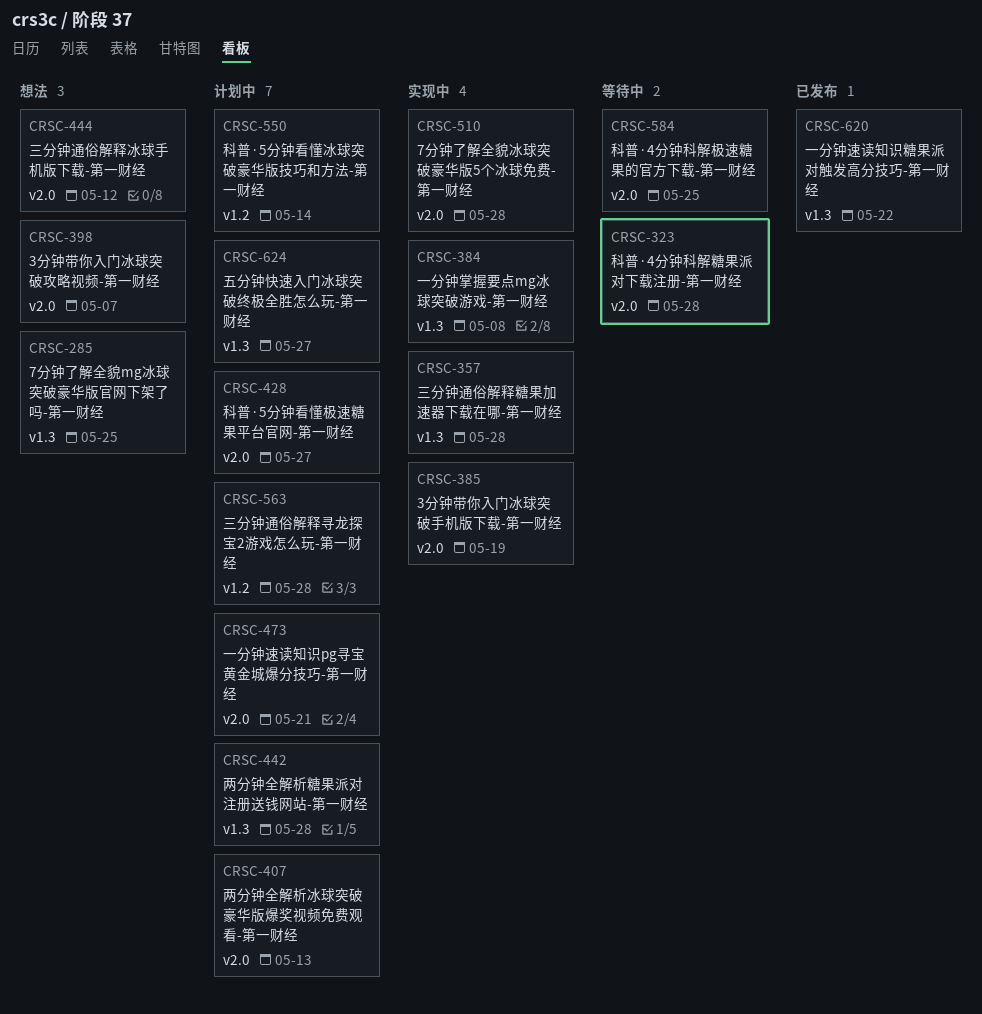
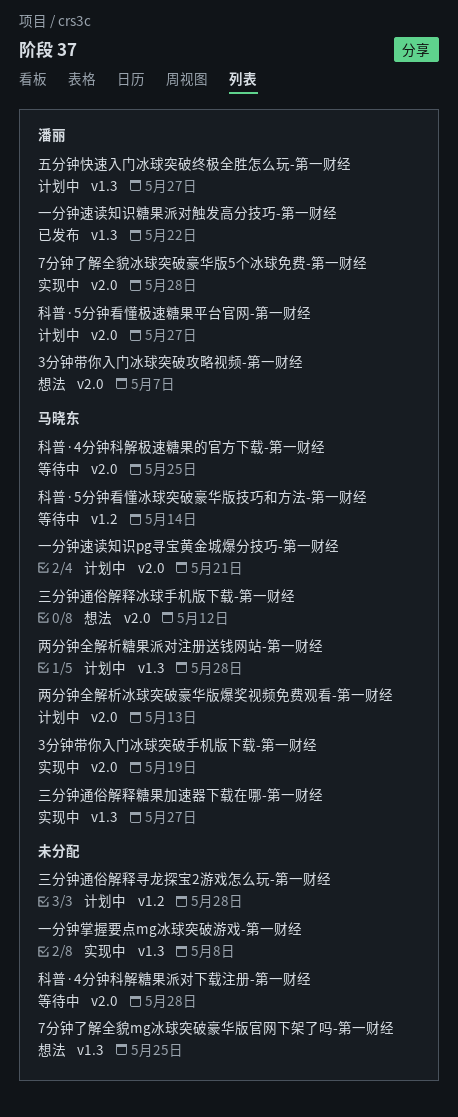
三分钟通俗解释糖果加速器下载在哪-第一财经, due: May 28 -> May 27
科普·5分钟看懂冰球突破豪华版技巧和方法-第一财经, status: 计划中 -> 等待中

